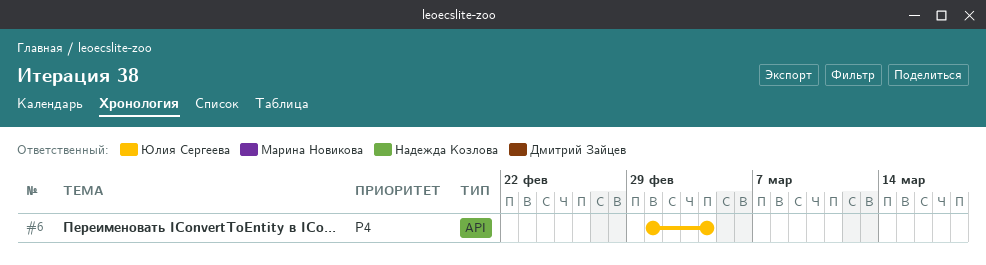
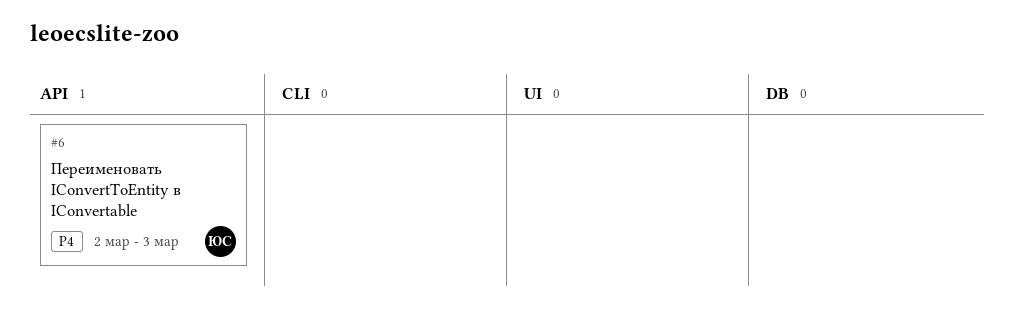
#6, start: Mar 1 -> Mar 2
#6, due: Mar 4 -> Mar 3

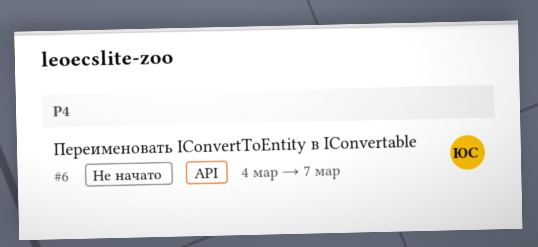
#6, start: Mar 2 -> Mar 4
#6, due: Mar 3 -> Mar 7

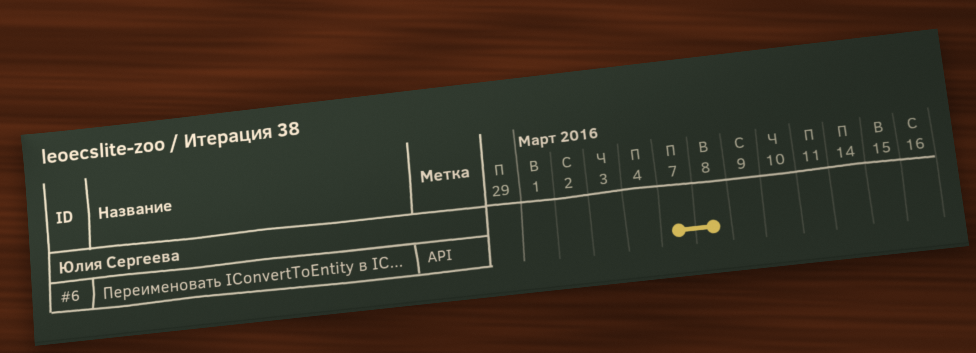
#6, start: Mar 4 -> Mar 7
#6, due: Mar 7 -> Mar 8

